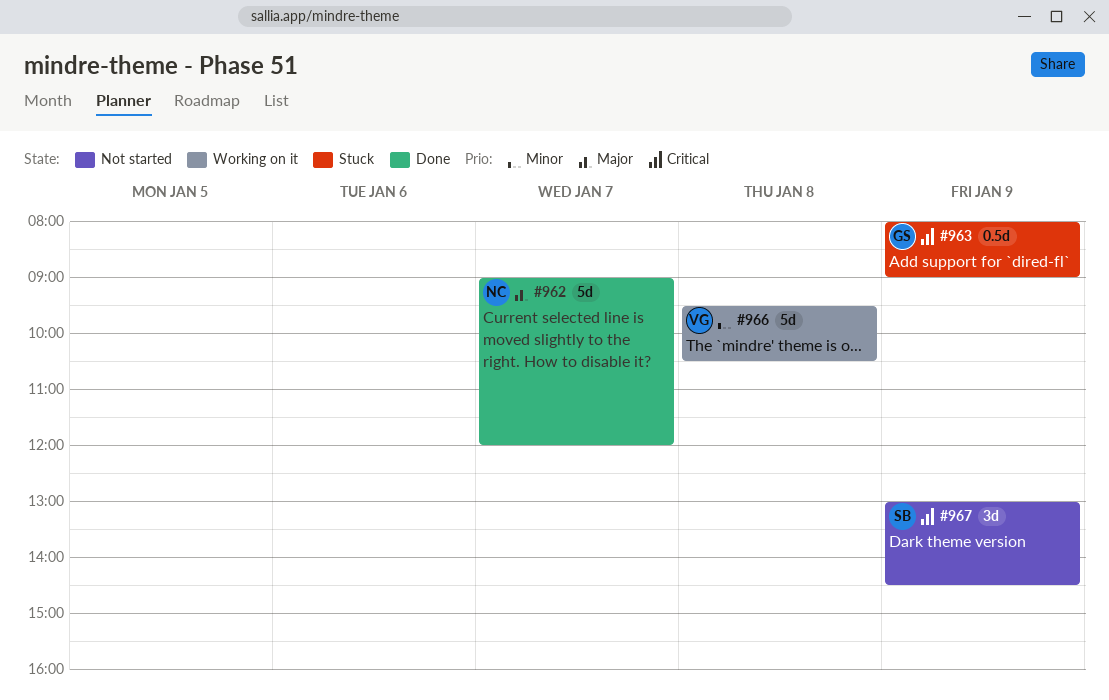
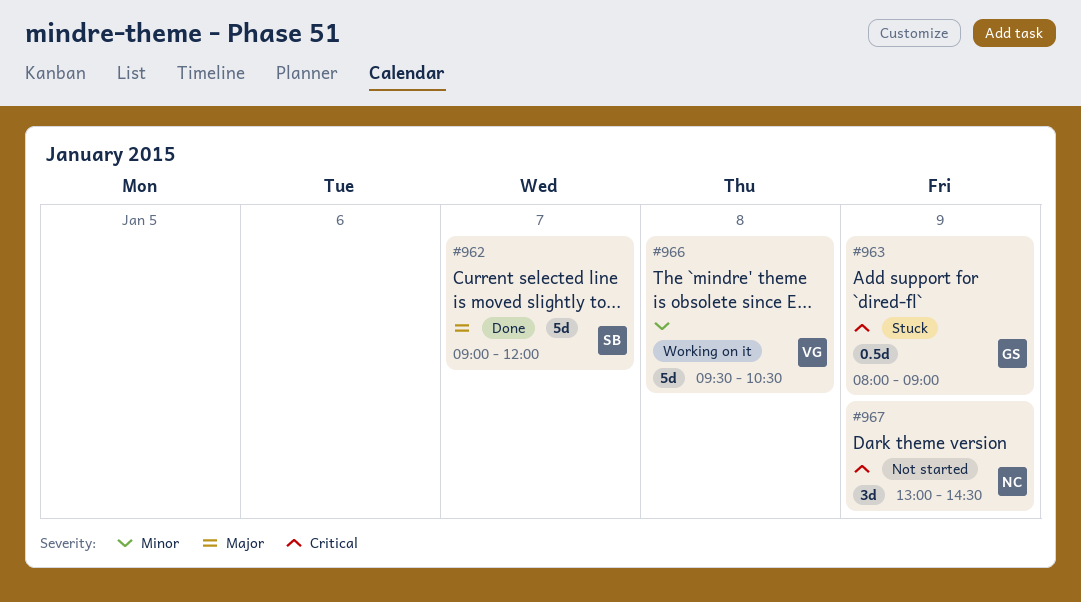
#962, owner: NC -> SB
#967, owner: SB -> NC

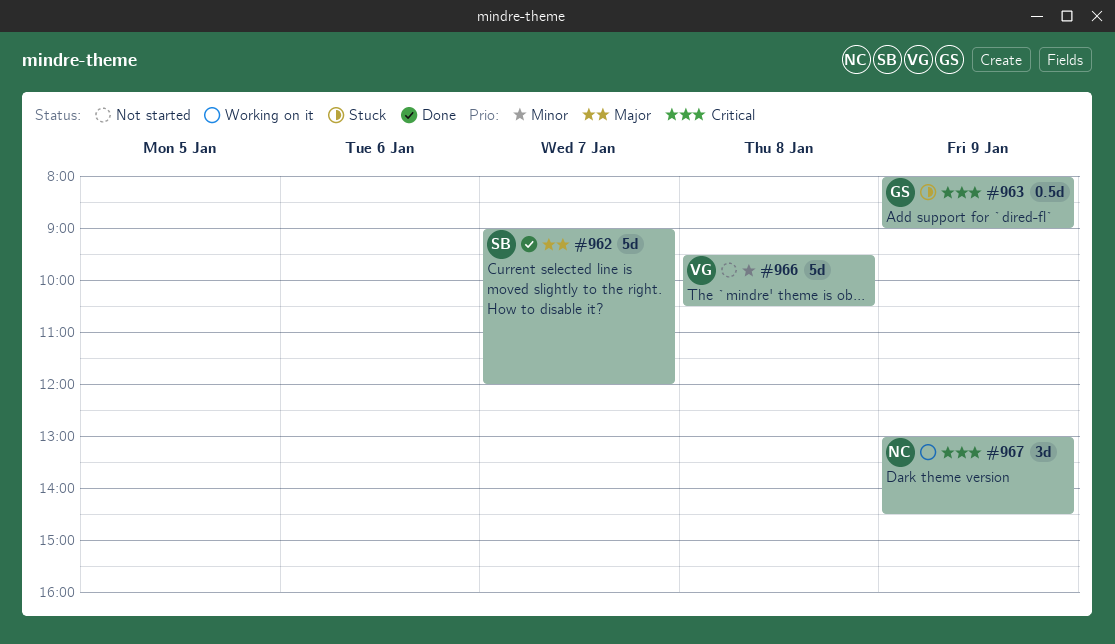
#966, status: Working on it -> Not started
#967, status: Not started -> Working on it

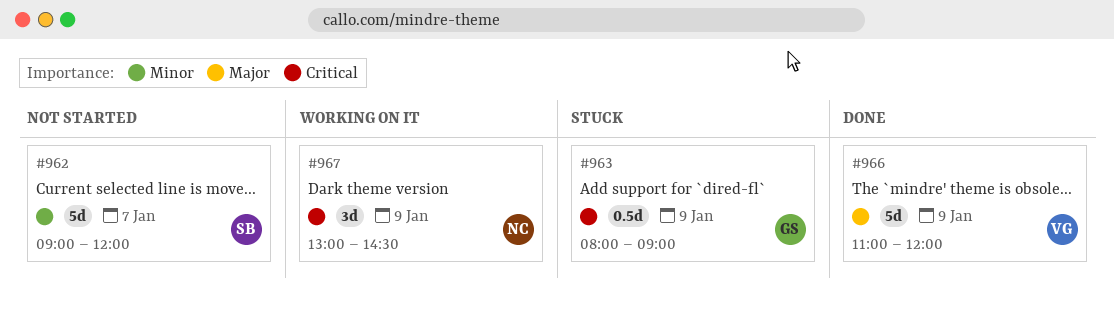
#962, status: Done -> Not started
#962, priority: Major -> Minor
#966, status: Not started -> Done
#966, priority: Minor -> Major
#966, day: Jan 8 -> Jan 9
#966, begins: 09:30 -> 11:00
#966, ends: 10:30 -> 12:00

